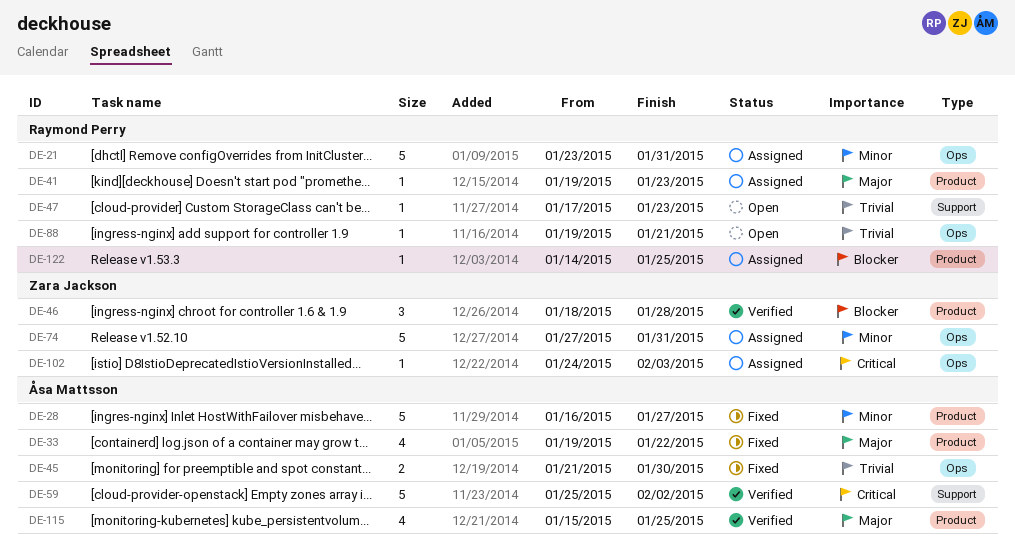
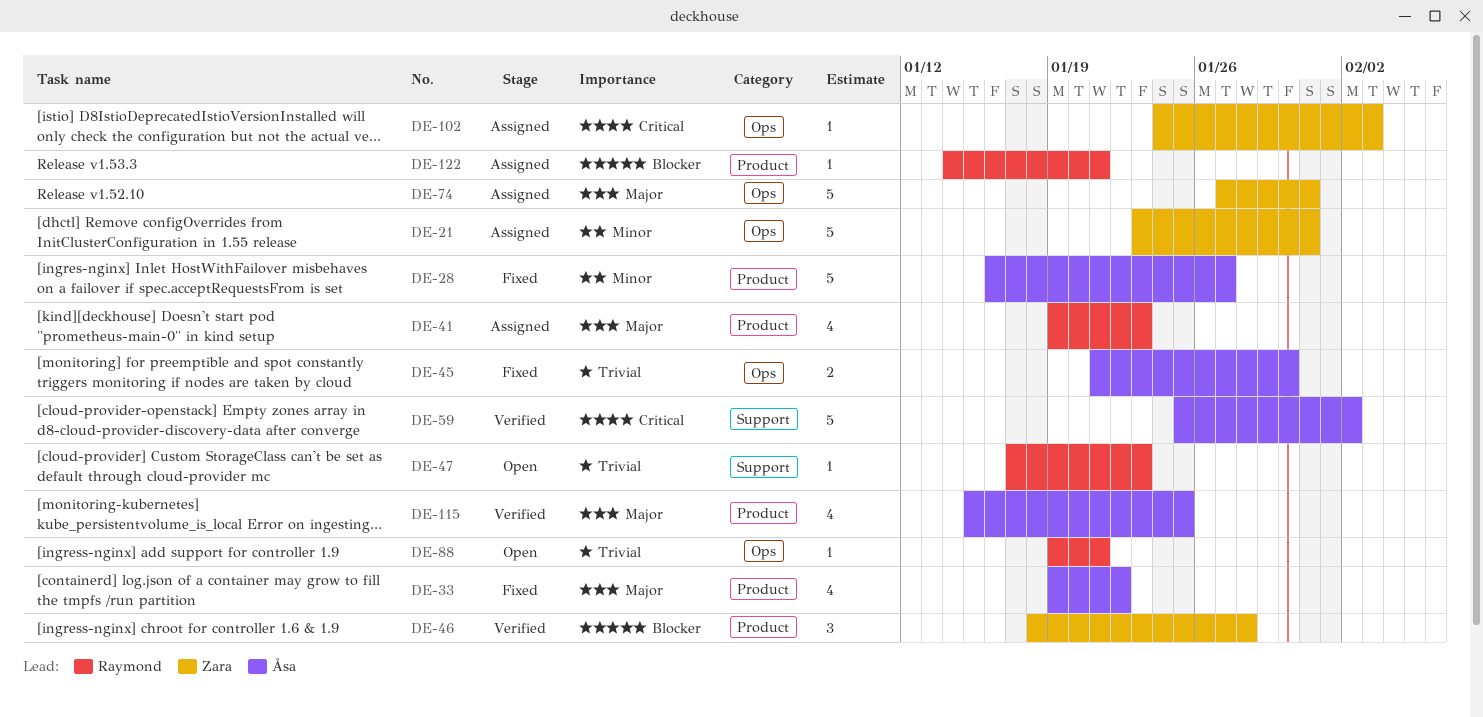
DE-21, owner: Raymond Perry -> Zara Jackson
DE-41, estimate: 1 -> 4
DE-74, priority: Minor -> Major
DE-122, due: Jan 25 -> Jan 21

